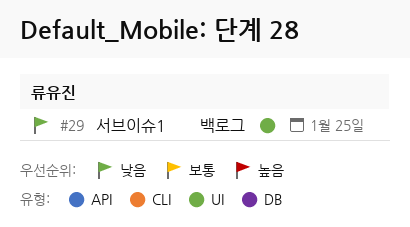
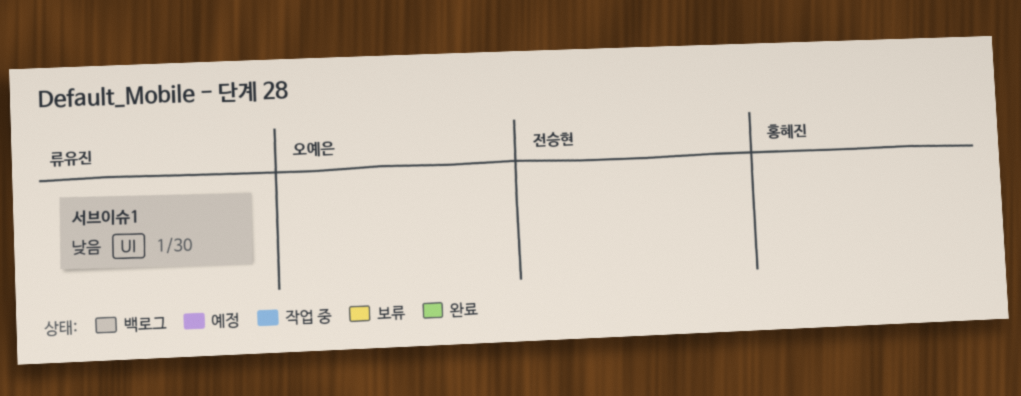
서브이슈1, due: Jan 25 -> Jan 30

